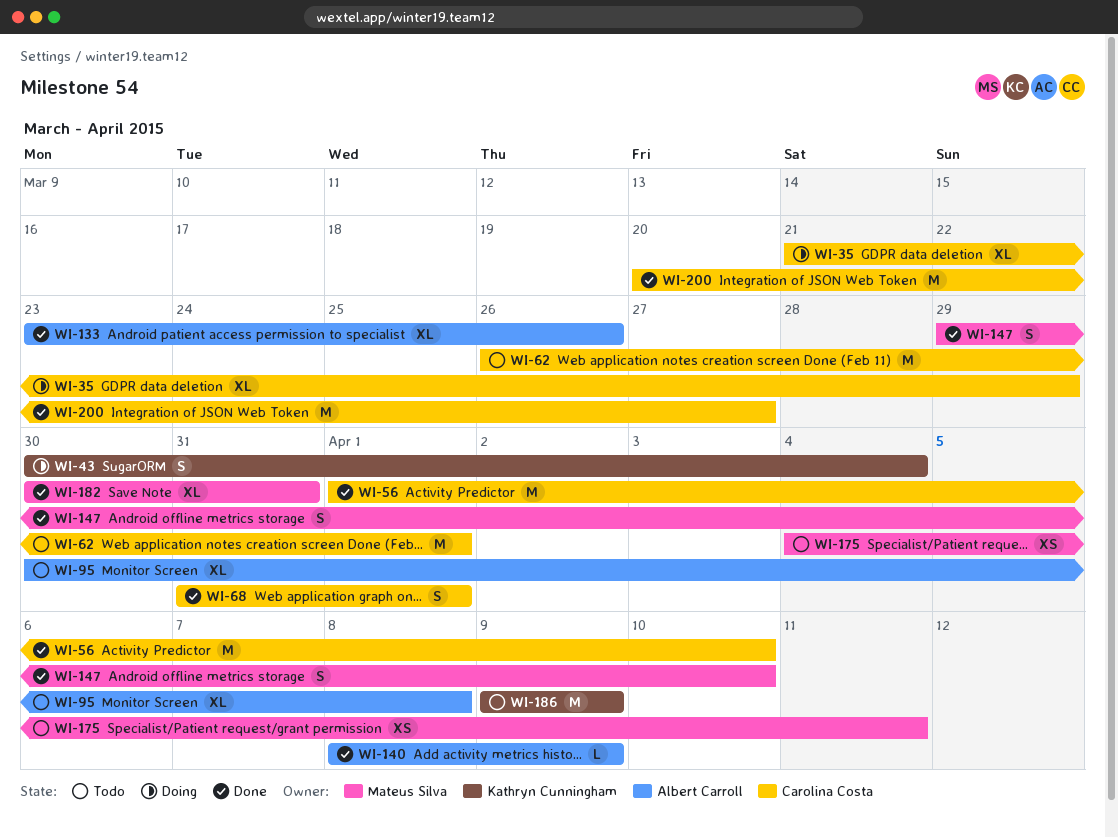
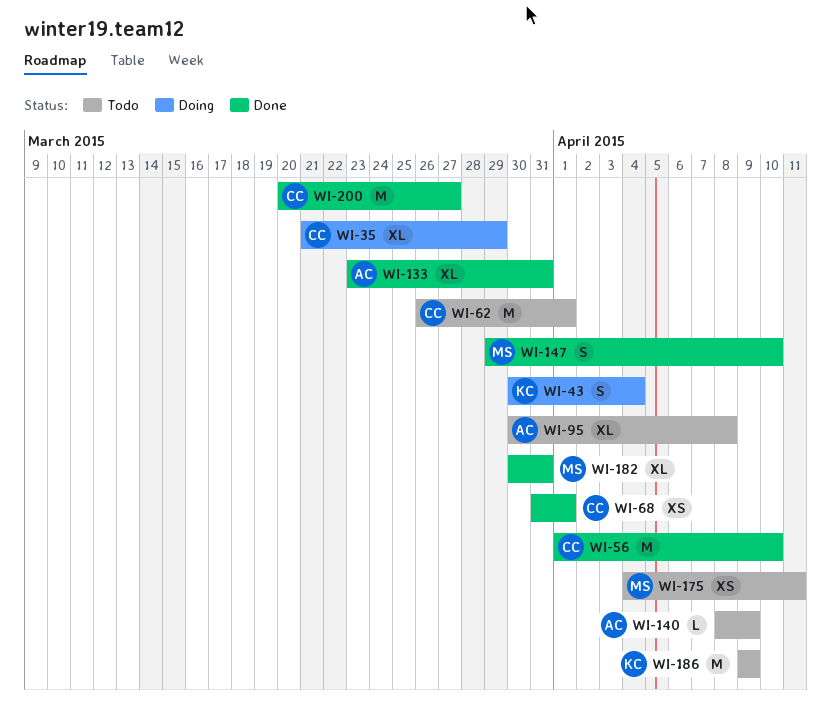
WI-68, estimate: S -> XS
WI-133, due: Mar 26 -> Mar 31
WI-140, status: Done -> Todo

